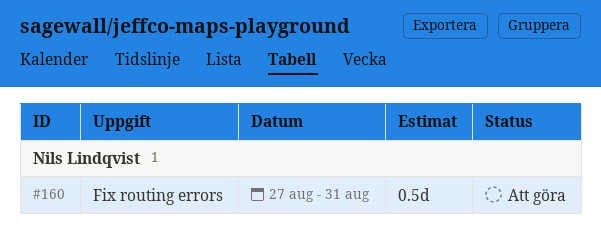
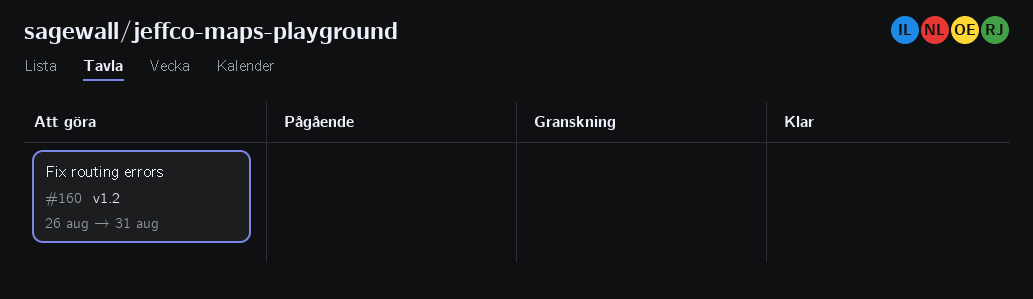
#160, start: Aug 27 -> Aug 26

